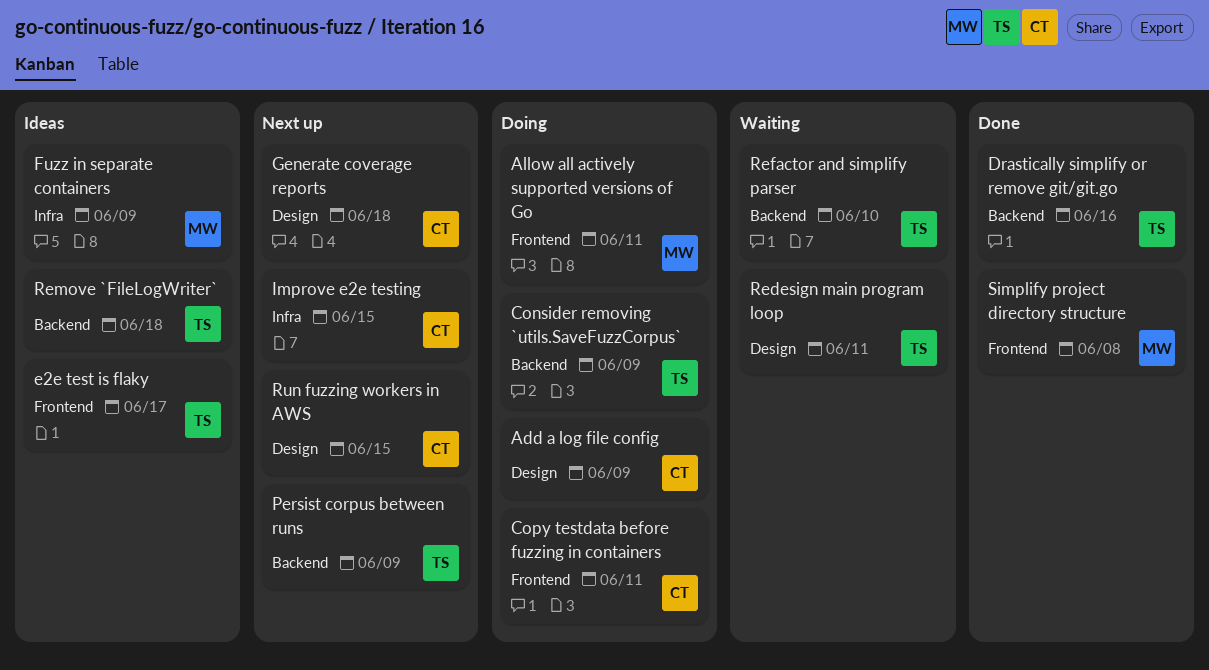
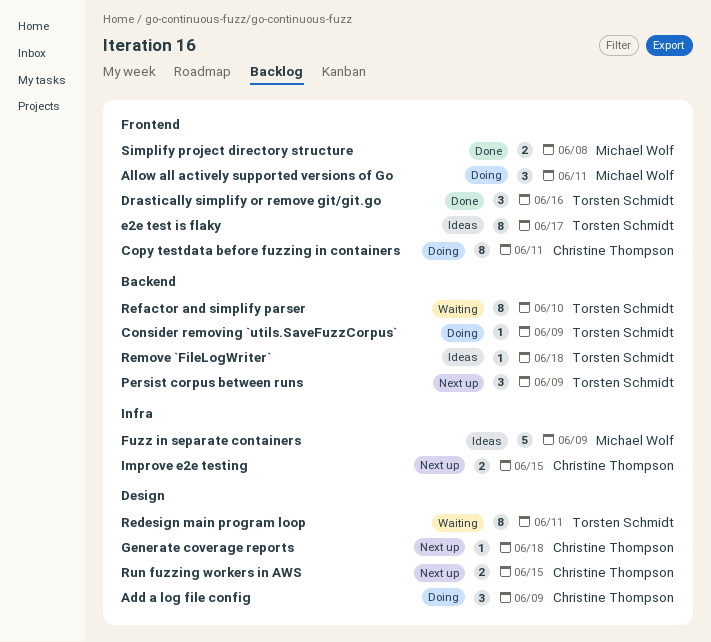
Drastically simplify or remove git/git.go, label: Backend -> Frontend

